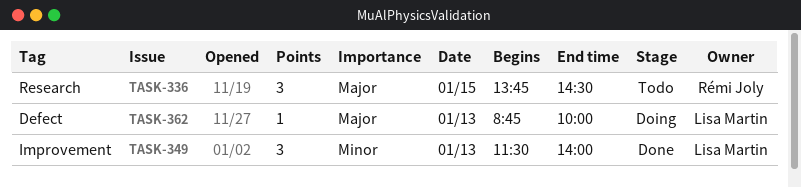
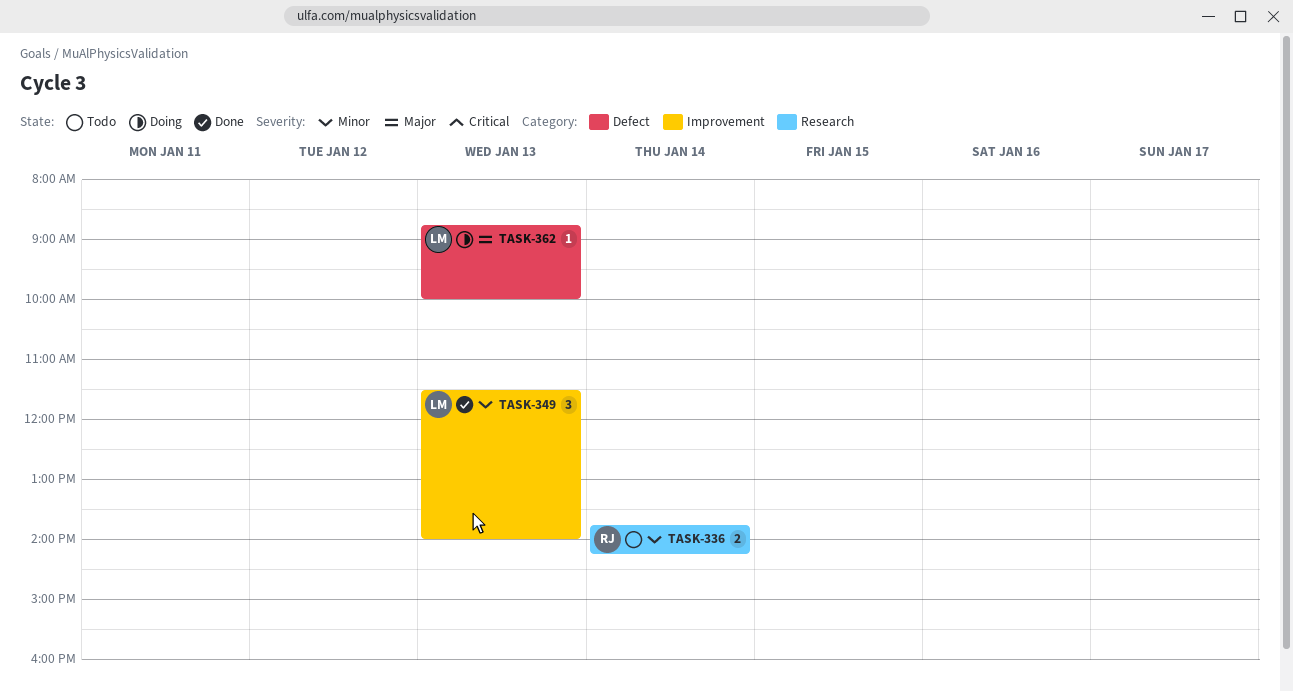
TASK-336, priority: Major -> Minor
TASK-336, estimate: 3 -> 2
TASK-336, day: Jan 15 -> Jan 14
TASK-336, ends: 14:30 -> 14:15

